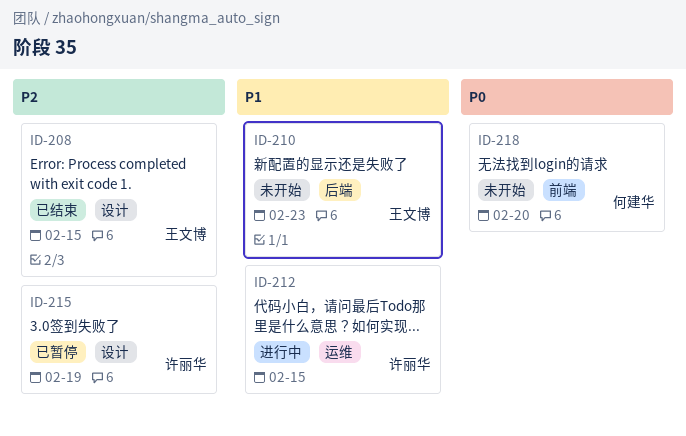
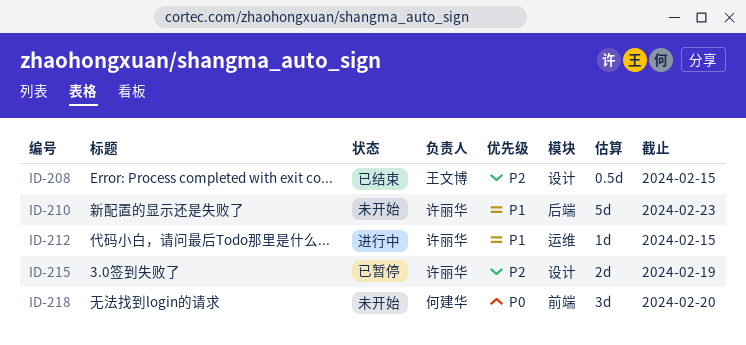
ID-210, owner: 王文博 -> 许丽华

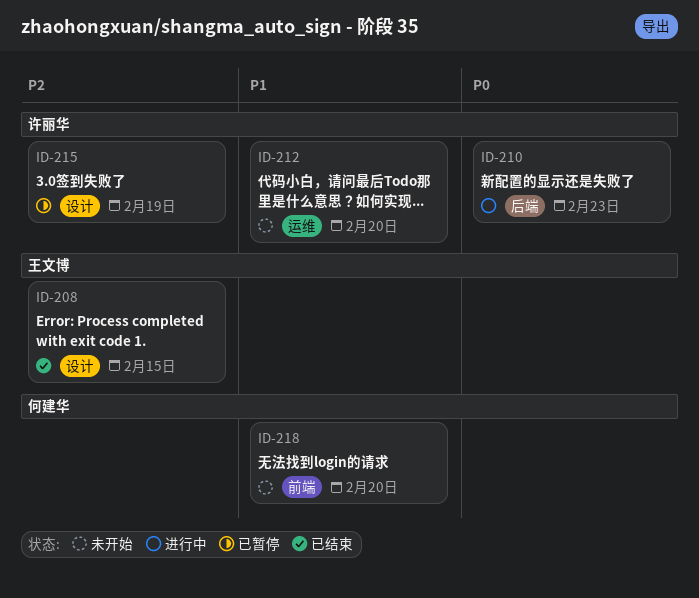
ID-210, status: 未开始 -> 进行中
ID-210, priority: P1 -> P0
ID-212, status: 进行中 -> 未开始
ID-212, due: Feb 15 -> Feb 20
ID-218, priority: P0 -> P1

